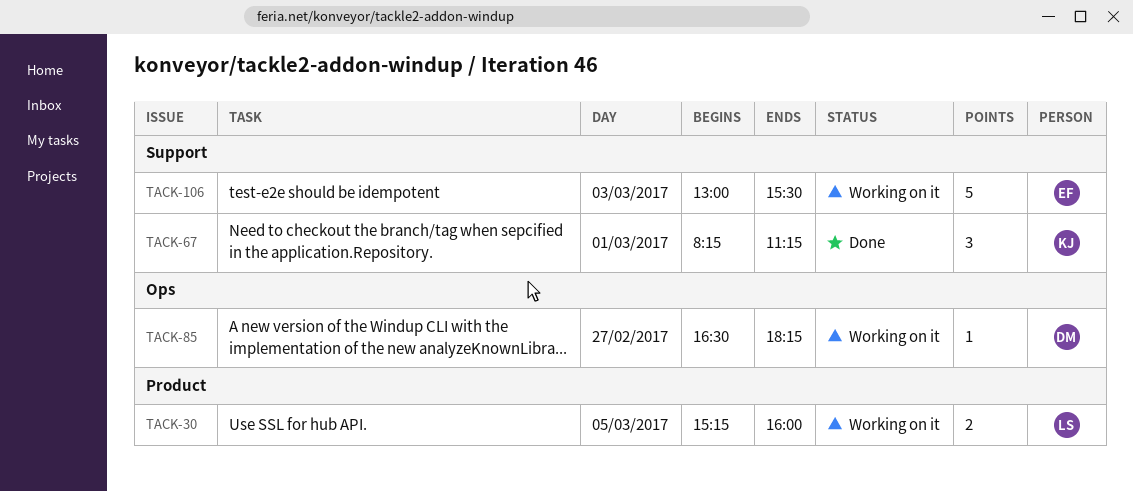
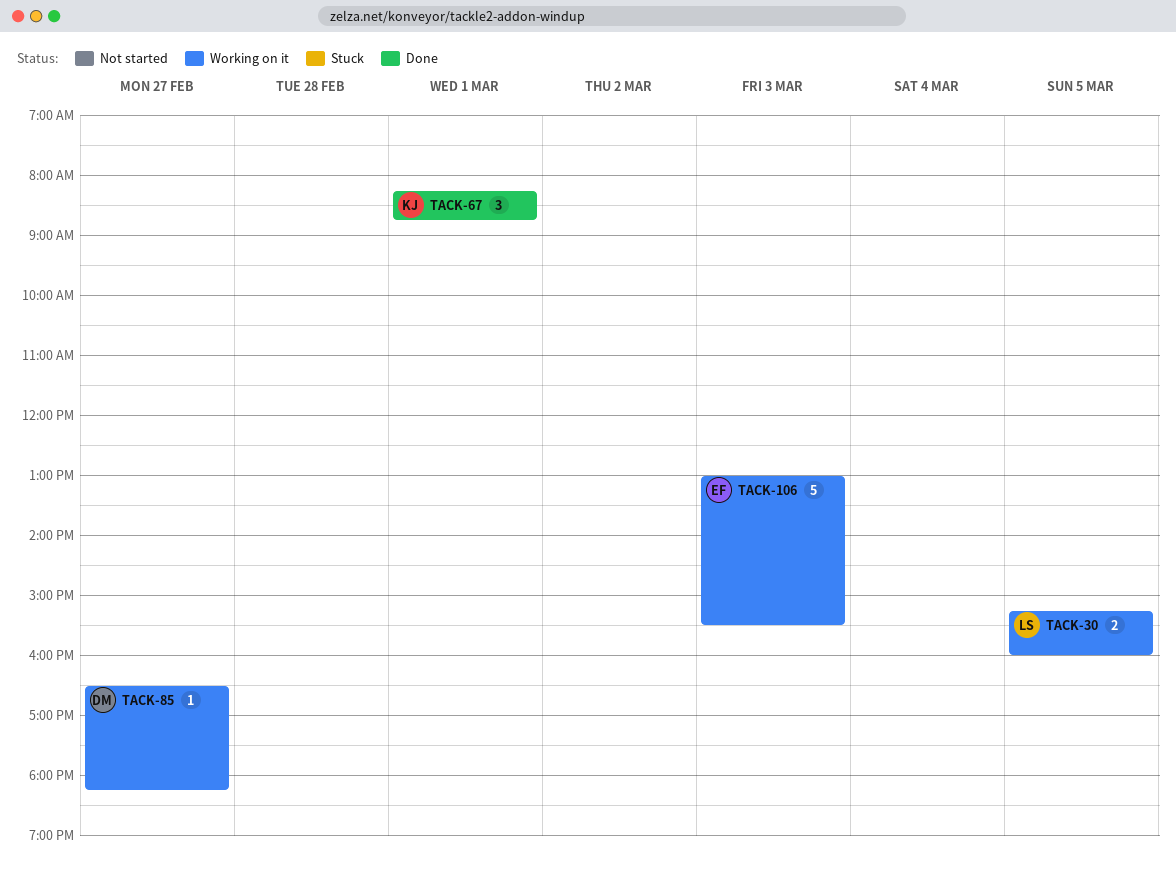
TACK-67, ends: 11:15 -> 08:45

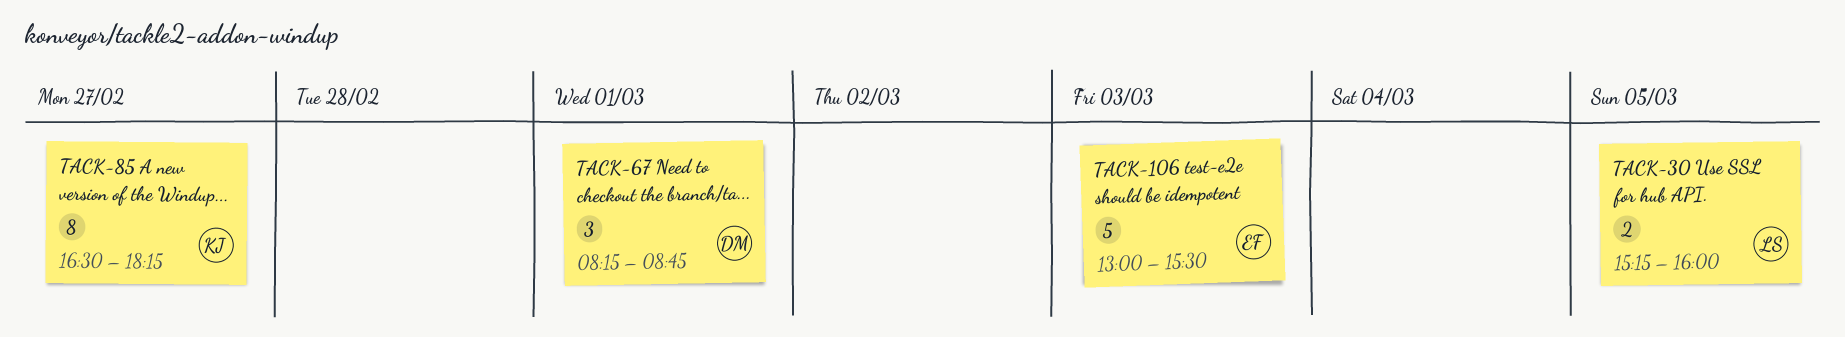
TACK-67, owner: KJ -> DM
TACK-85, owner: DM -> KJ
TACK-85, estimate: 1 -> 8

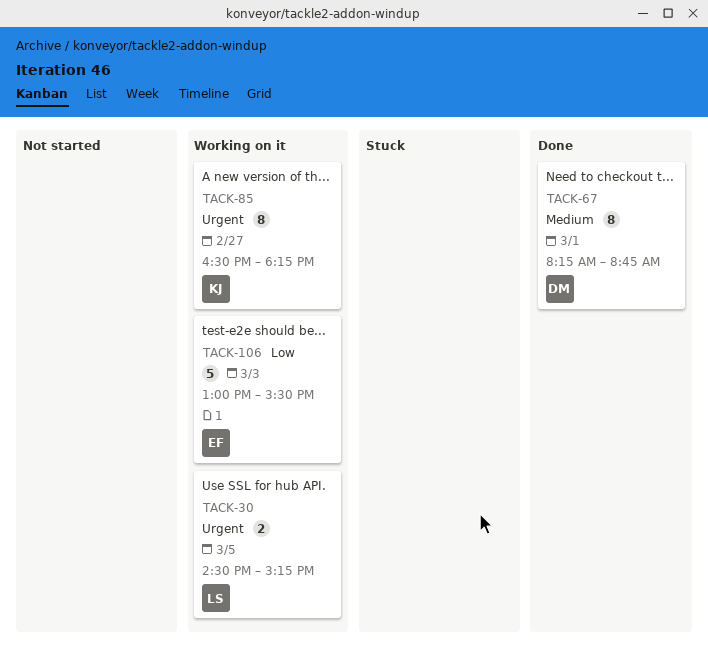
TACK-30, begins: 15:15 -> 14:30
TACK-30, ends: 16:00 -> 15:15
TACK-67, estimate: 3 -> 8

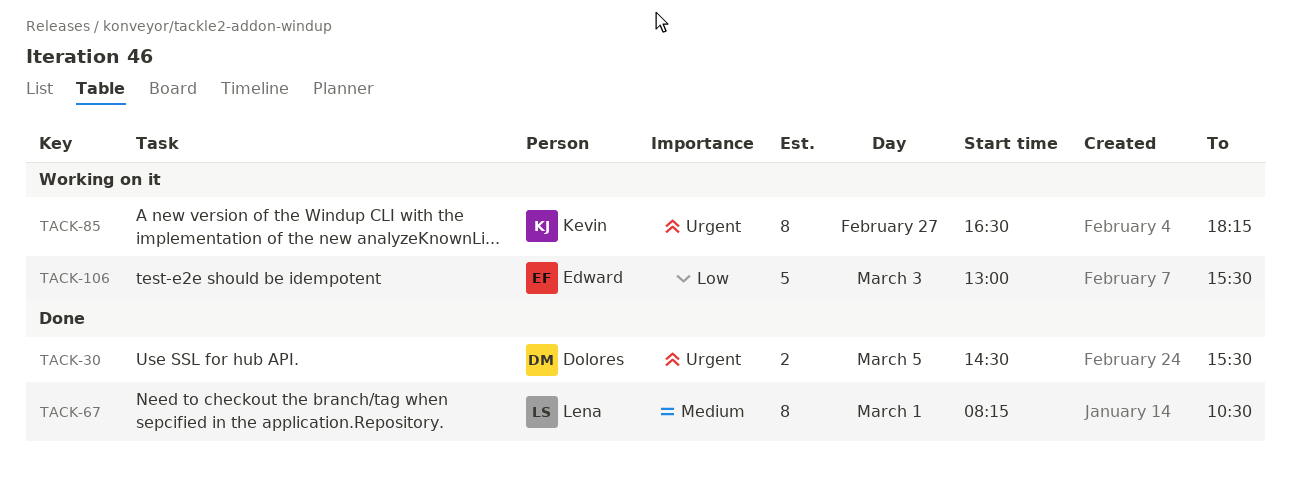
TACK-30, status: Working on it -> Done
TACK-30, owner: Lena -> Dolores
TACK-30, ends: 15:15 -> 15:30
TACK-67, owner: Dolores -> Lena
TACK-67, ends: 08:45 -> 10:30

